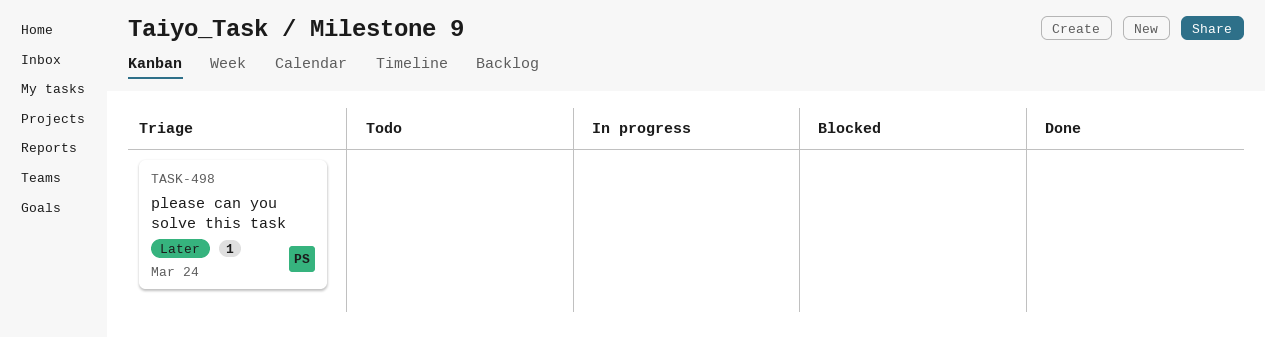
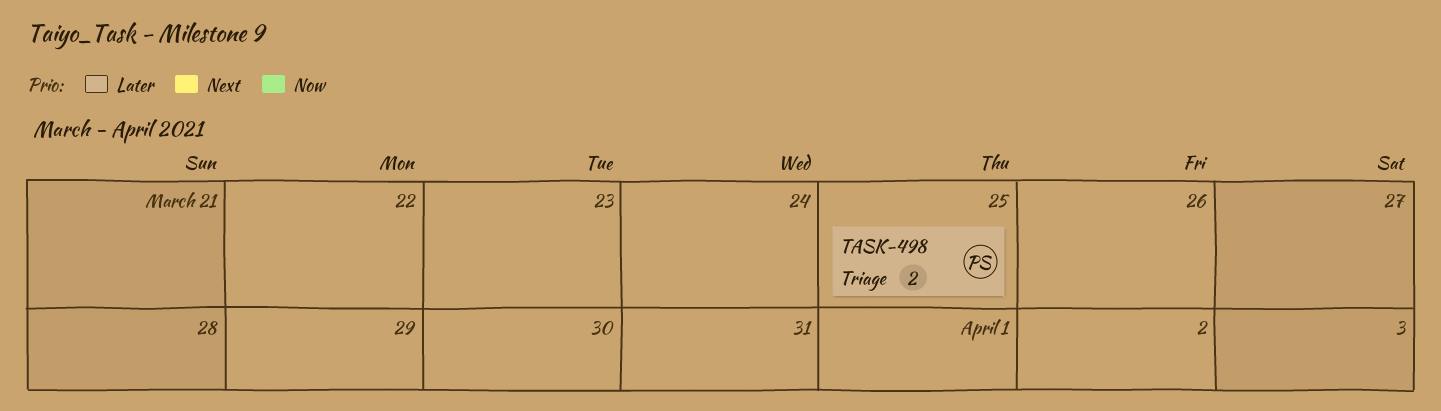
TASK-498, estimate: 1 -> 2
TASK-498, due: Mar 24 -> Mar 25

